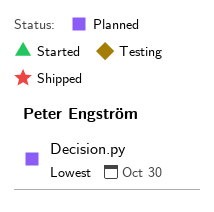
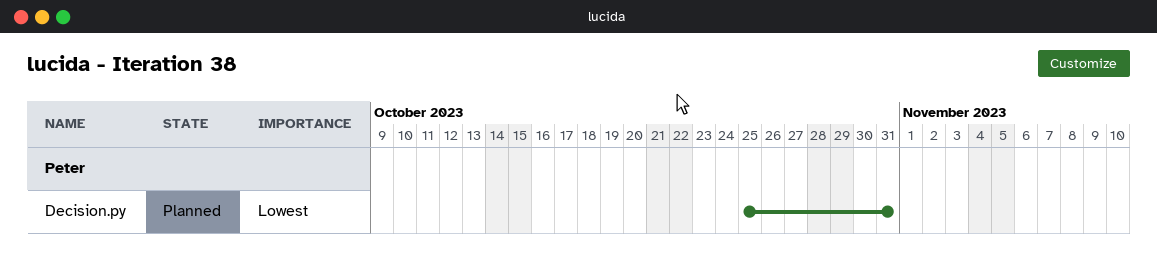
Decision.py, due: Oct 30 -> Oct 31

